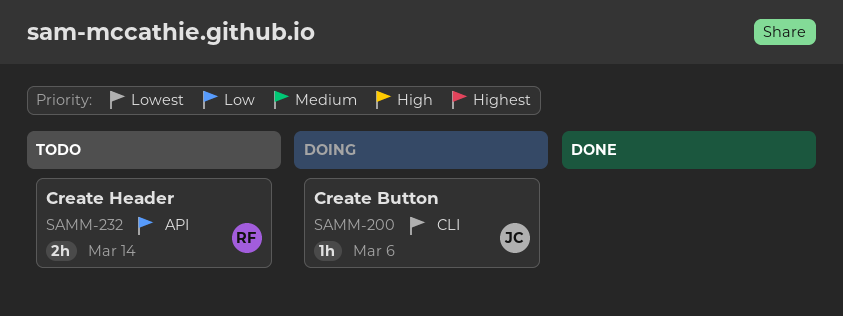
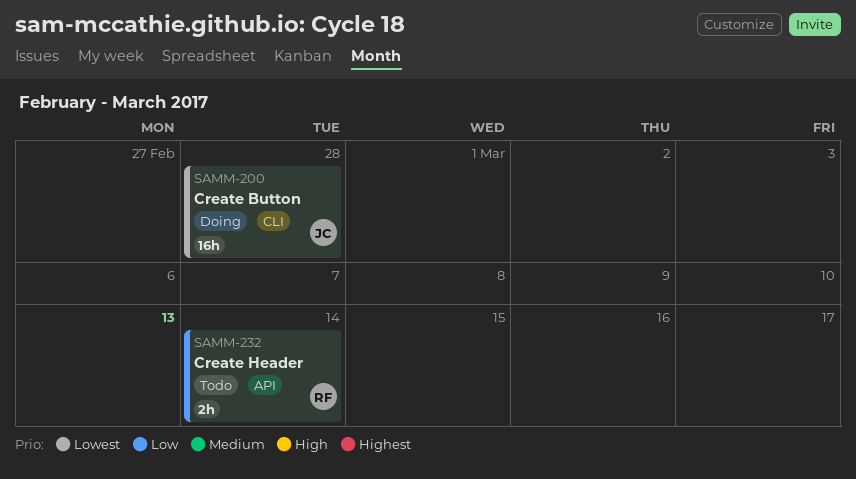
SAMM-200, estimate: 1h -> 16h
SAMM-200, due: Mar 6 -> Feb 28

